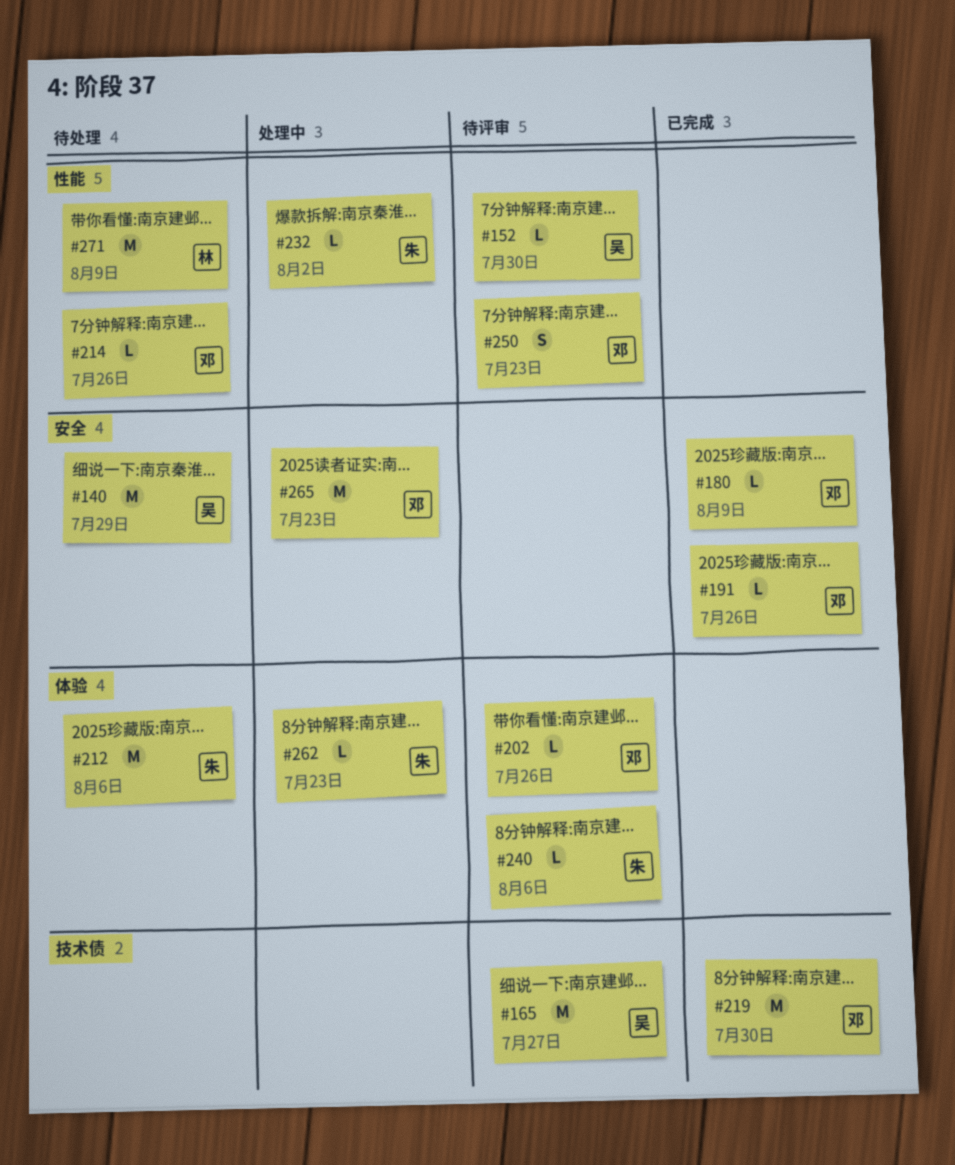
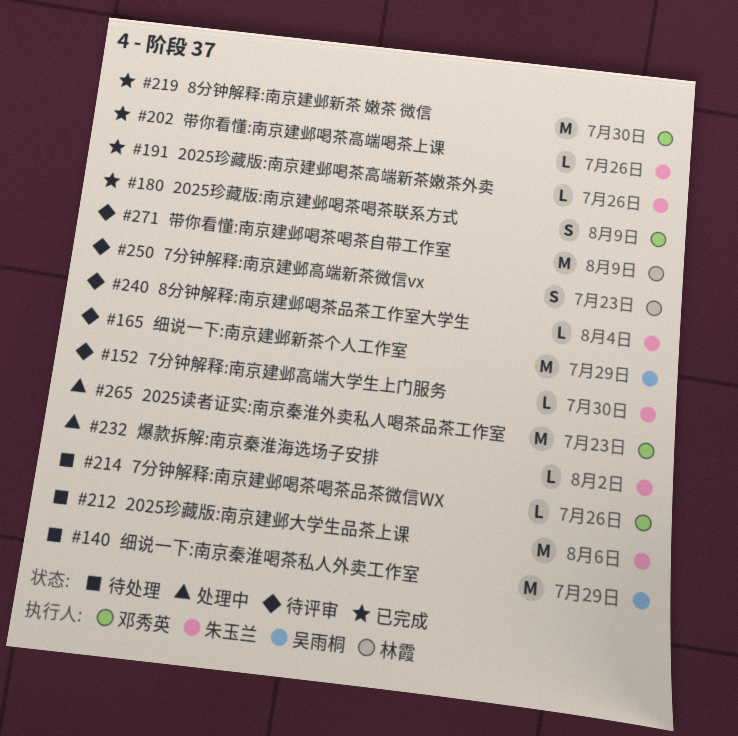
#152, owner: 吴雨桐 -> 朱玉兰
#165, due: Jul 27 -> Jul 29
#180, estimate: L -> S
#191, owner: 邓秀英 -> 朱玉兰
#202, status: 待评审 -> 已完成
#202, owner: 邓秀英 -> 朱玉兰
#240, due: Aug 6 -> Aug 4
#250, owner: 邓秀英 -> 林霞
#262: present -> none
#271, status: 待处理 -> 待评审

